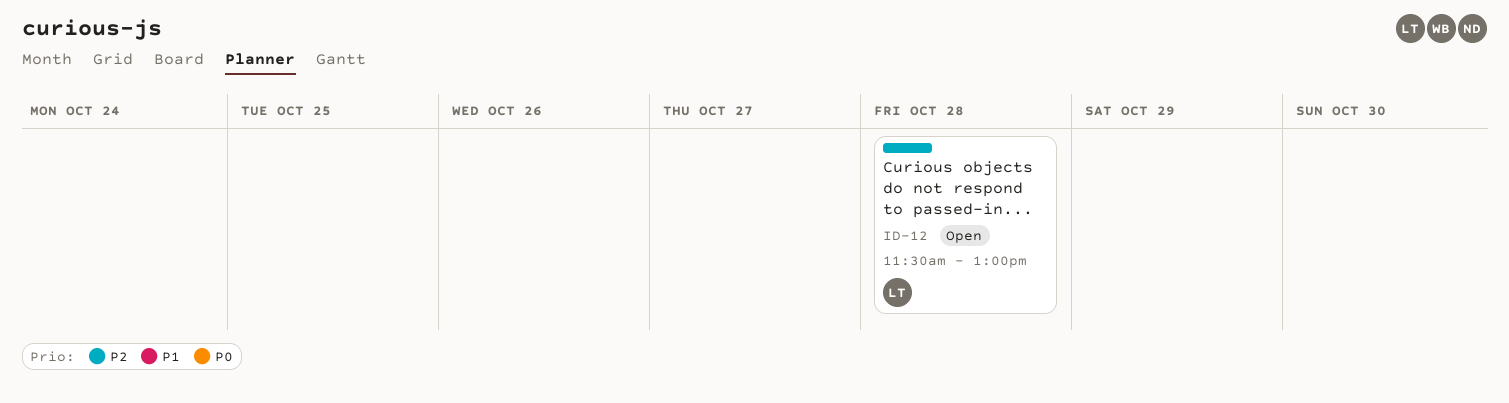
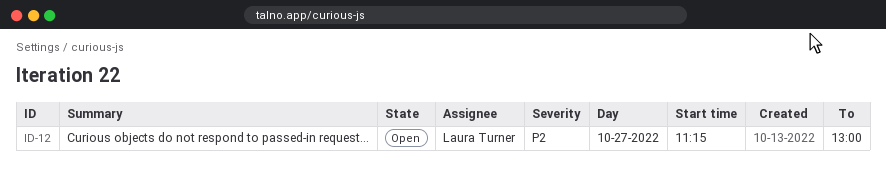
ID-12, day: Oct 28 -> Oct 27
ID-12, begins: 11:30 -> 11:15

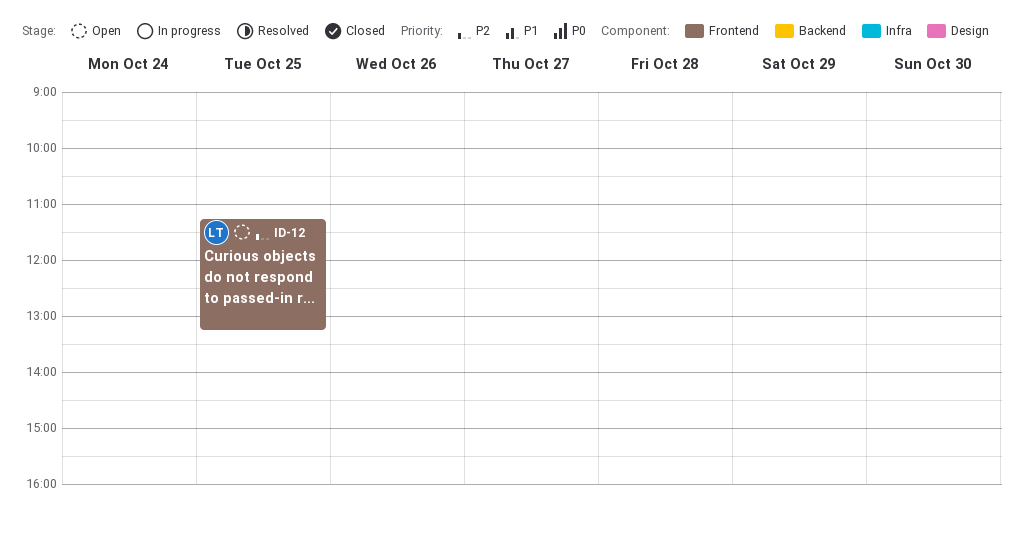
ID-12, day: Oct 27 -> Oct 25
ID-12, ends: 13:00 -> 13:15

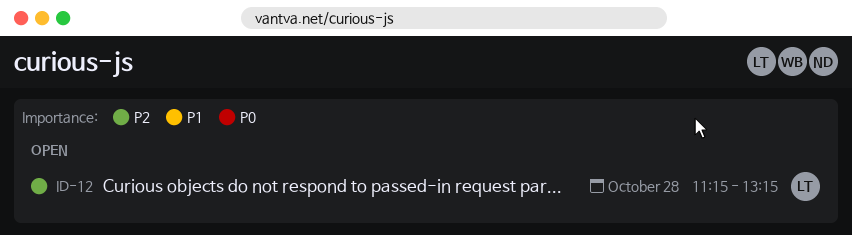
ID-12, day: Oct 25 -> Oct 28

